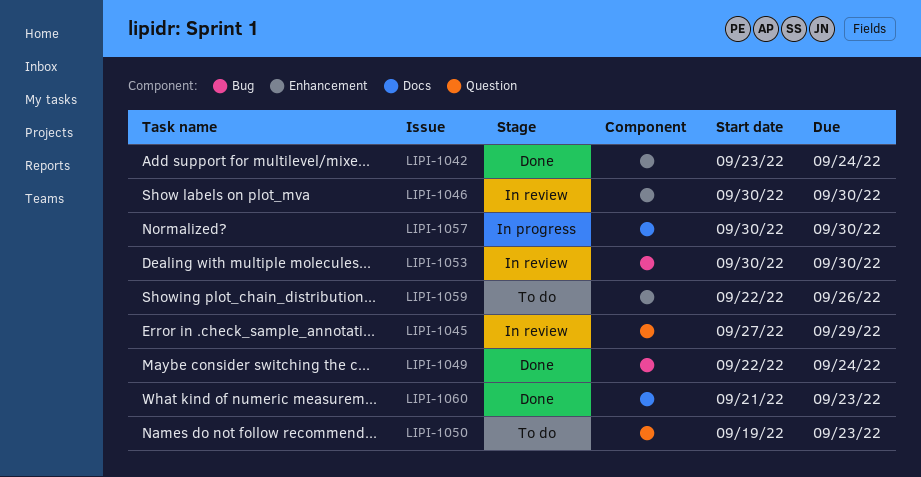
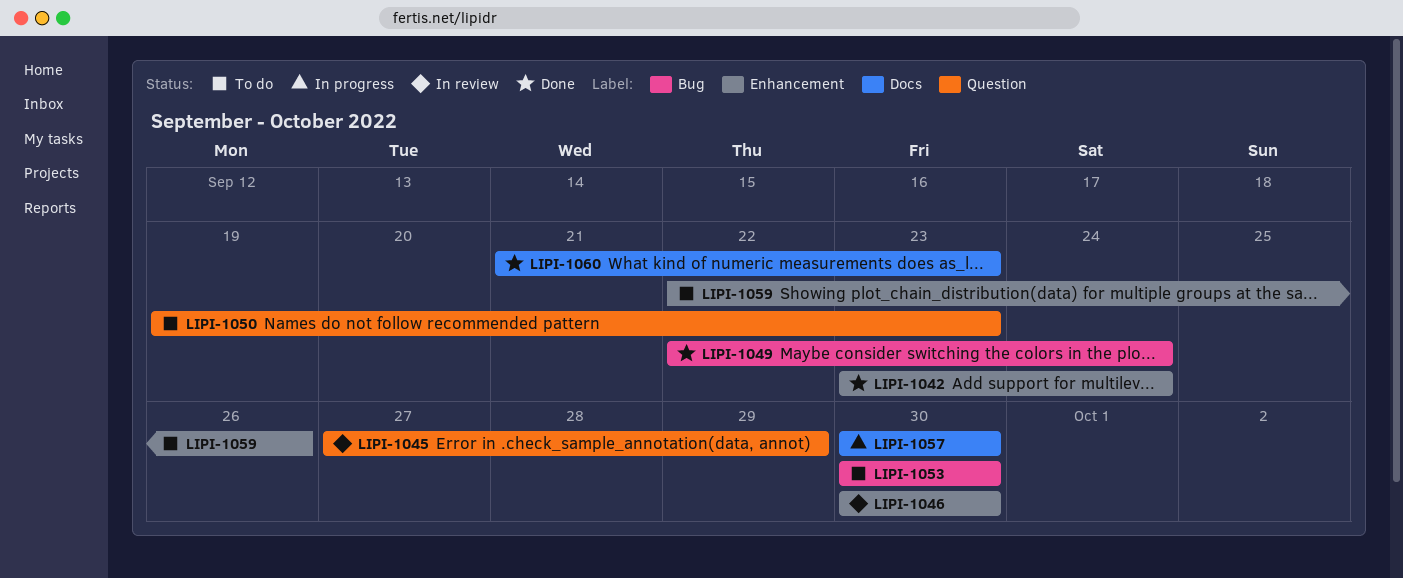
LIPI-1053, status: In review -> To do

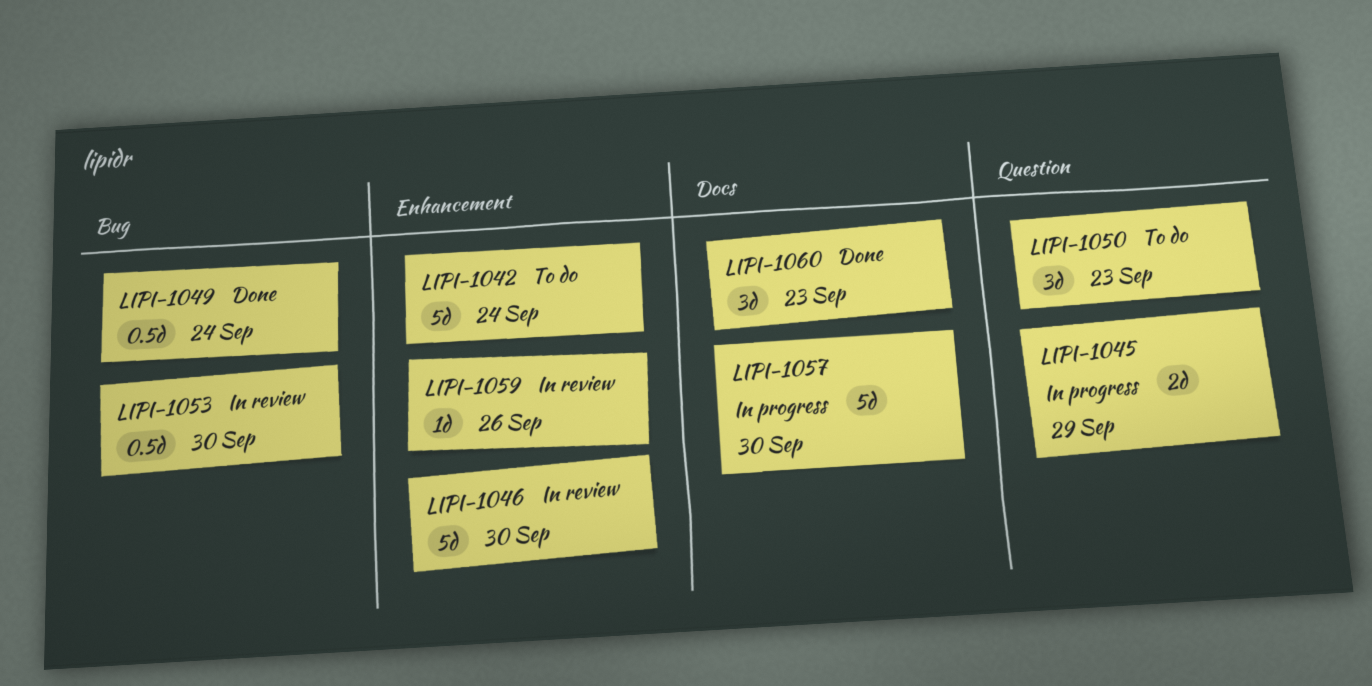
LIPI-1042, status: Done -> To do
LIPI-1045, status: In review -> In progress
LIPI-1053, status: To do -> In review
LIPI-1059, status: To do -> In review

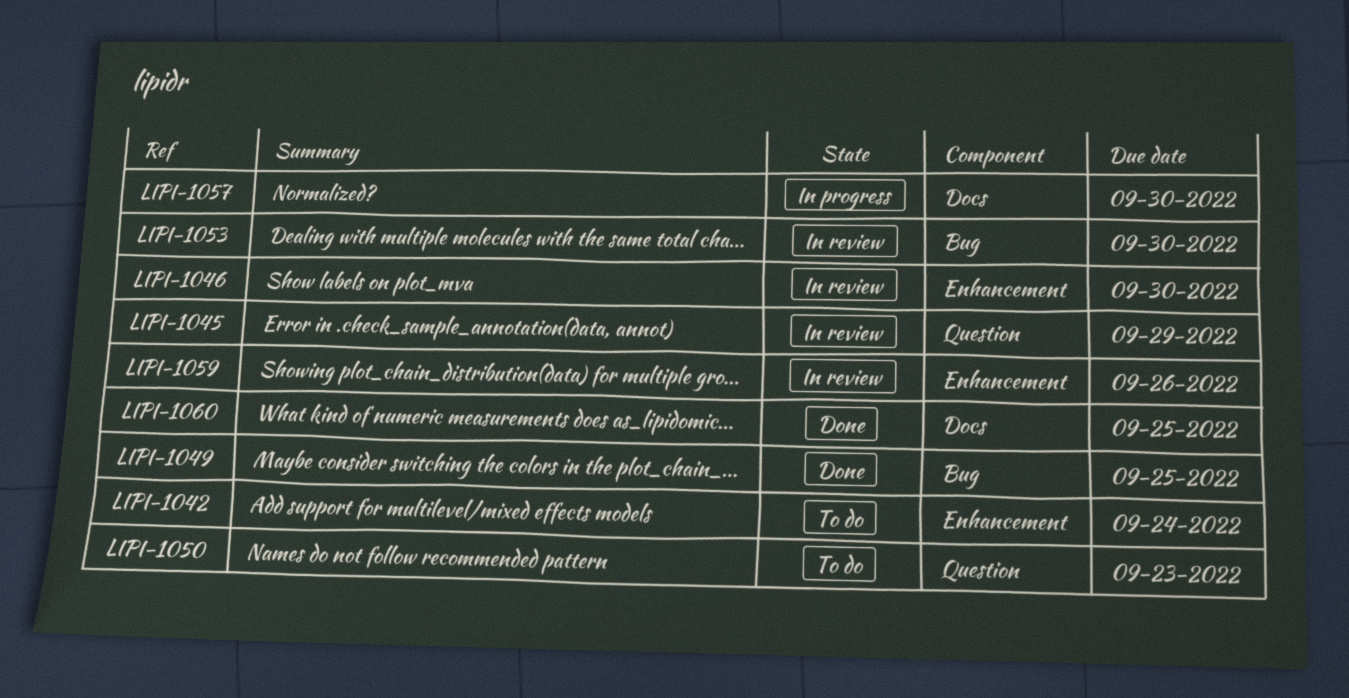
LIPI-1045, status: In progress -> In review
LIPI-1049, due: Sep 24 -> Sep 25
LIPI-1060, due: Sep 23 -> Sep 25

